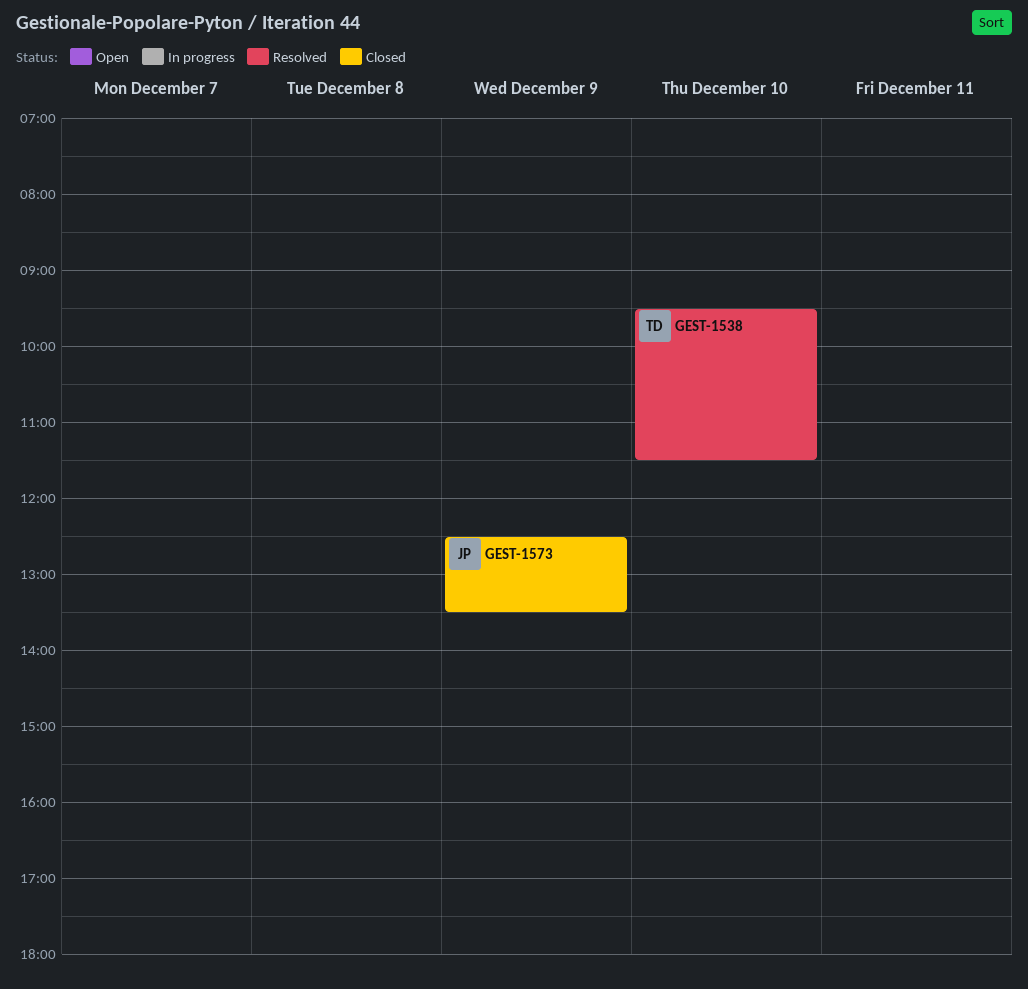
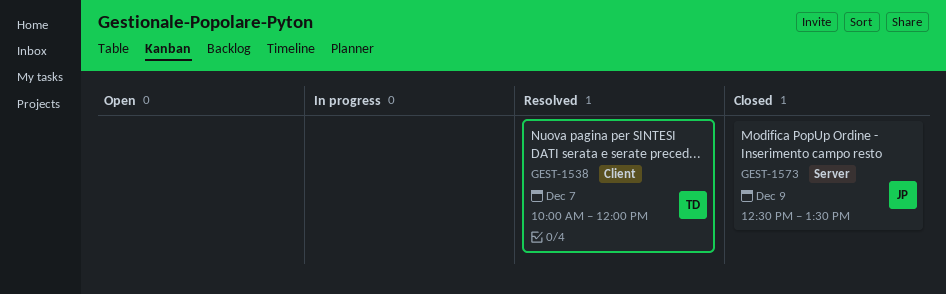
GEST-1538, day: Dec 10 -> Dec 7
GEST-1538, begins: 09:30 -> 10:00
GEST-1538, ends: 11:30 -> 12:00

